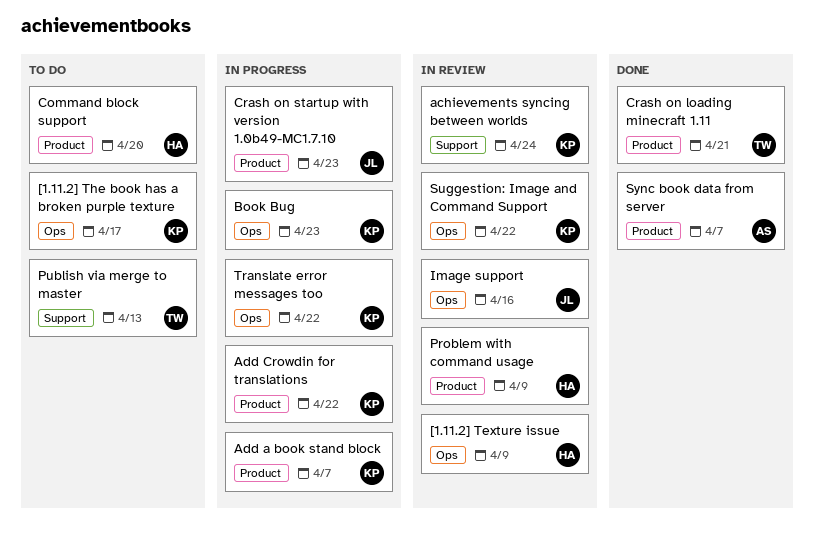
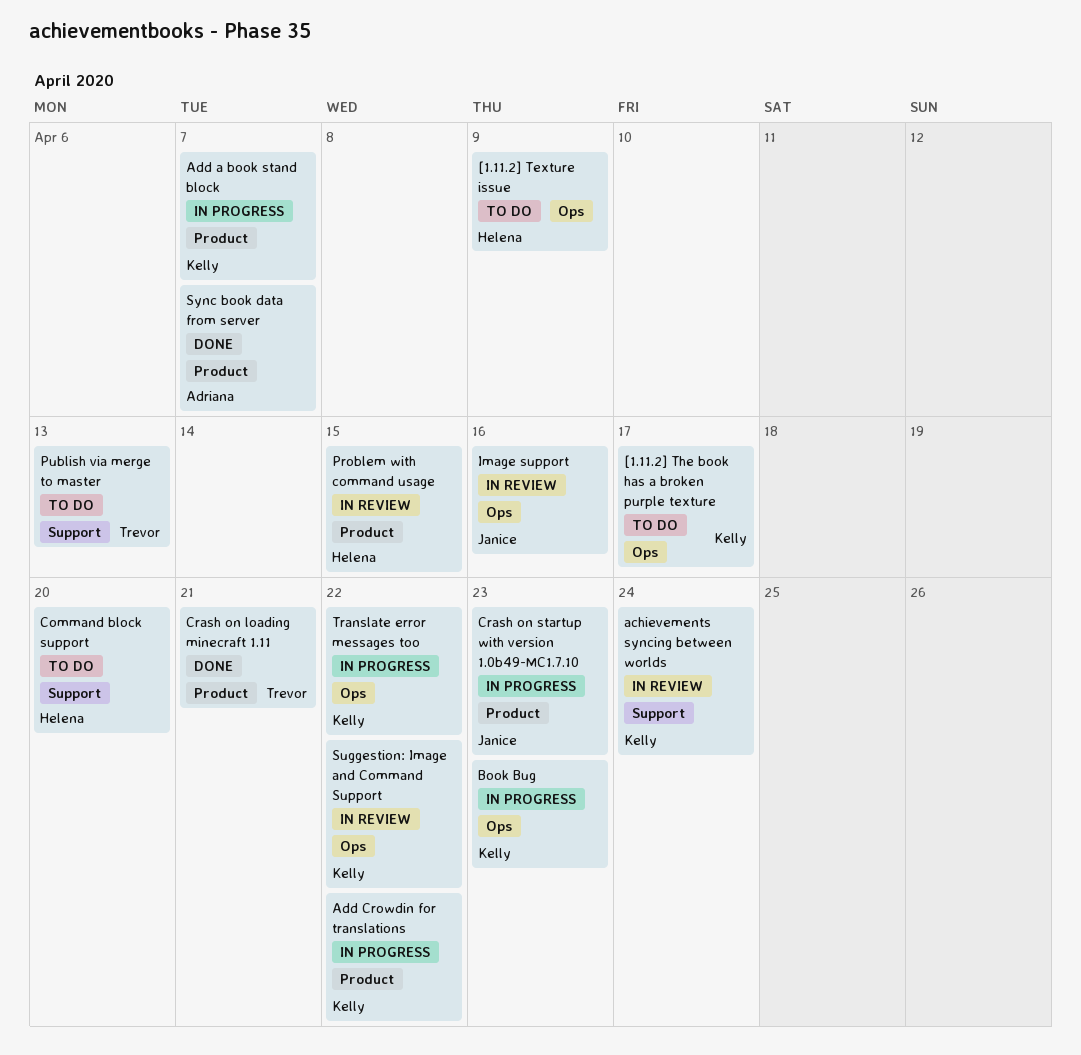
[1.11.2] Texture issue, status: In review -> To do
Command block support, label: Product -> Support
Problem with command usage, due: Apr 9 -> Apr 15

